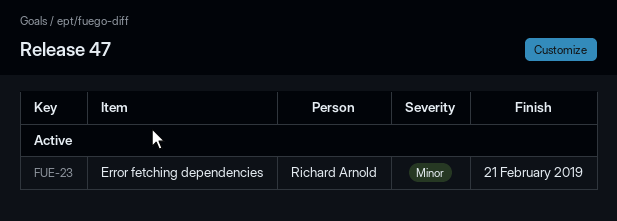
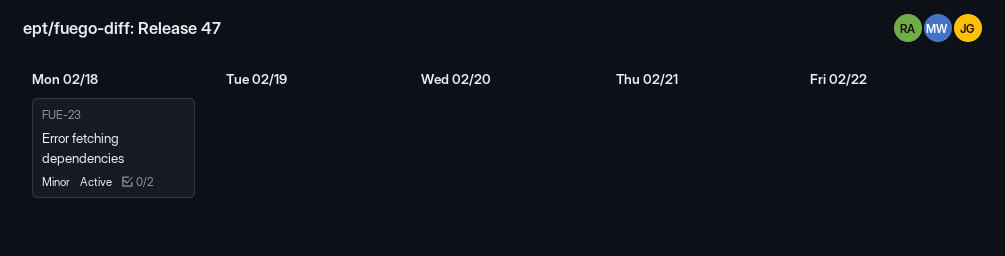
FUE-23, due: Feb 21 -> Feb 18

